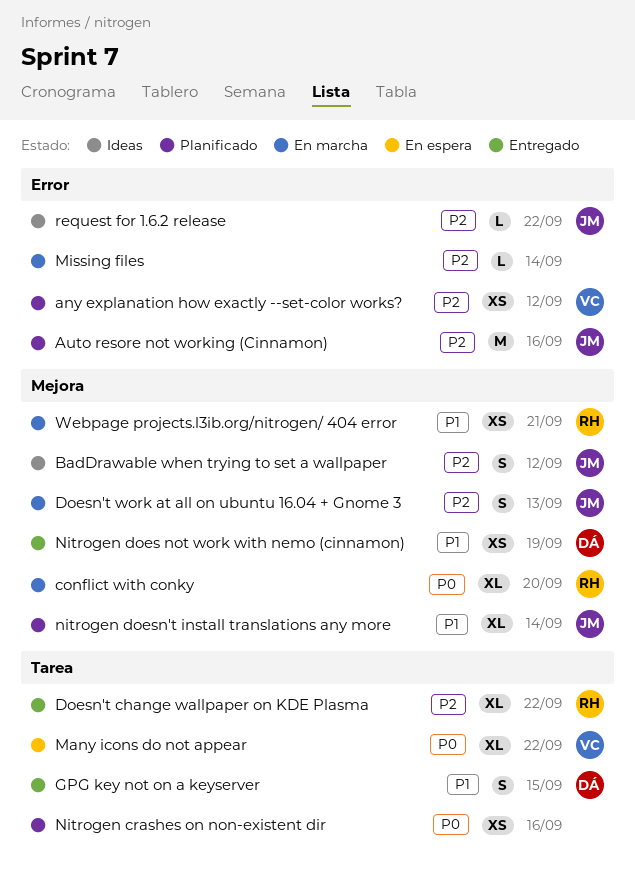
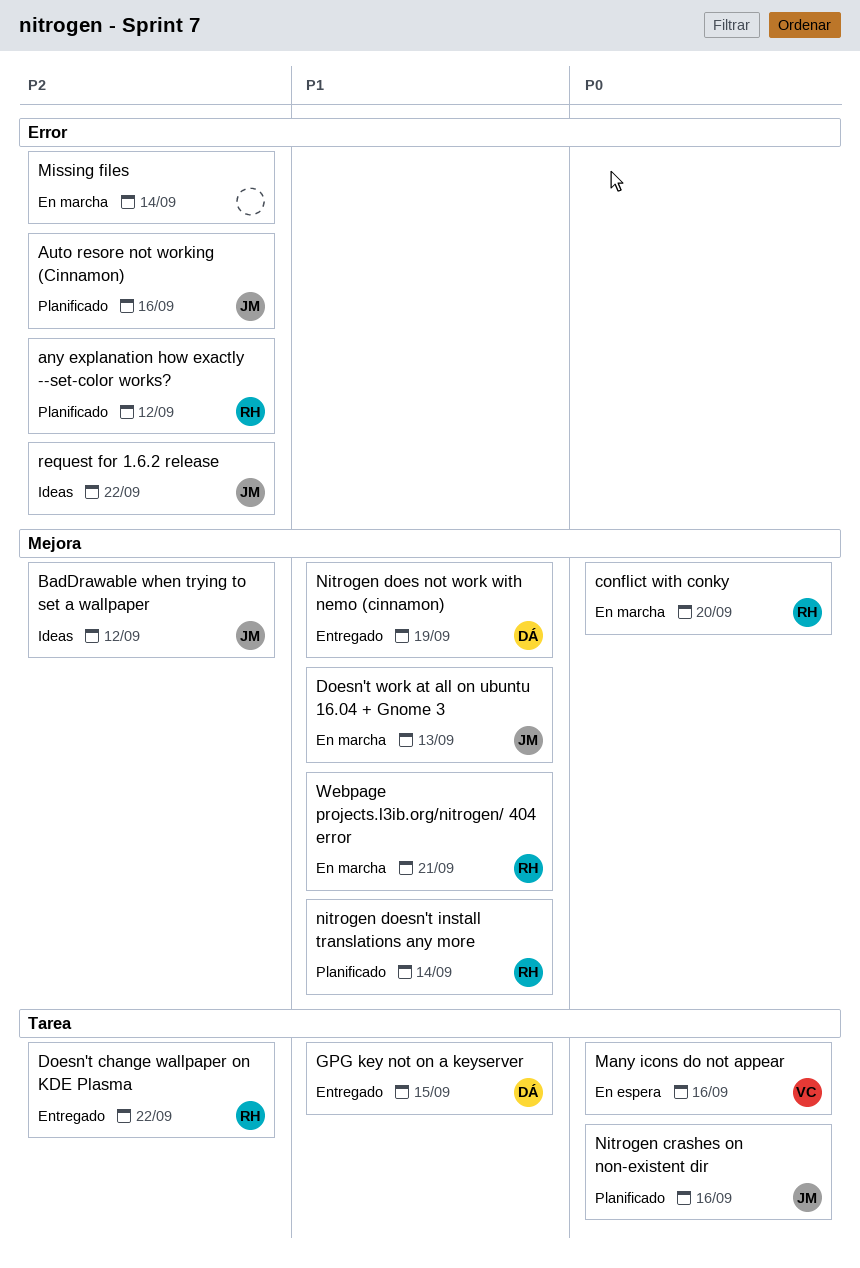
any explanation how exactly --set-color works?, owner: VC -> RH
Doesn't work at all on ubuntu 16.04 + Gnome 3, priority: P2 -> P1
Many icons do not appear, due: Sep 22 -> Sep 16
Nitrogen crashes on non-existent dir, owner: none -> JM
nitrogen doesn't install translations any more, owner: JM -> RH

